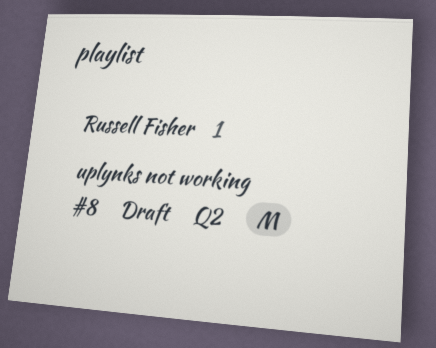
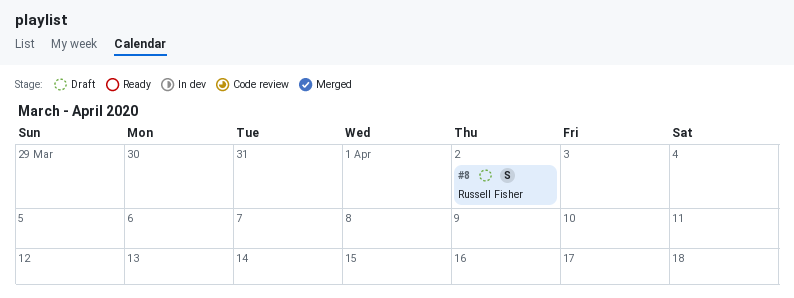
#8, estimate: M -> S

